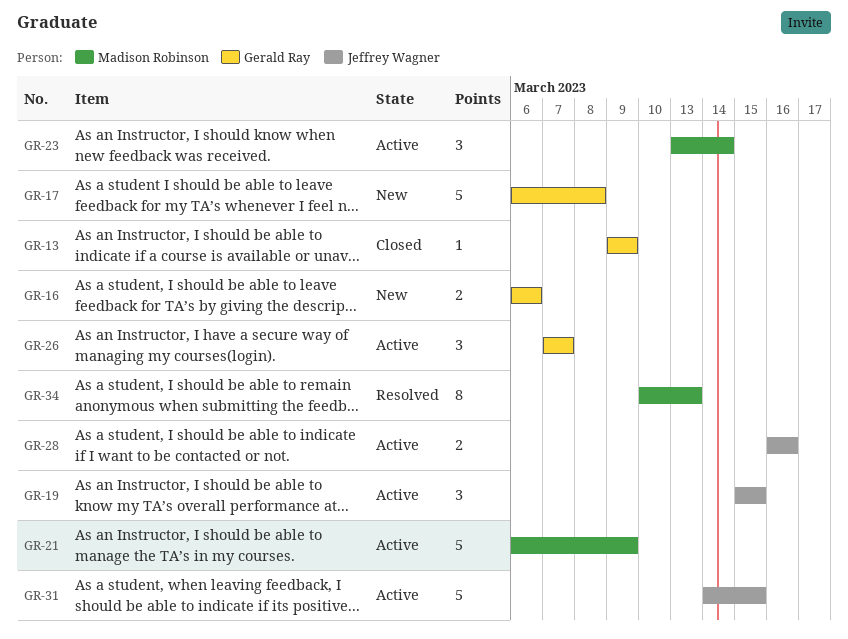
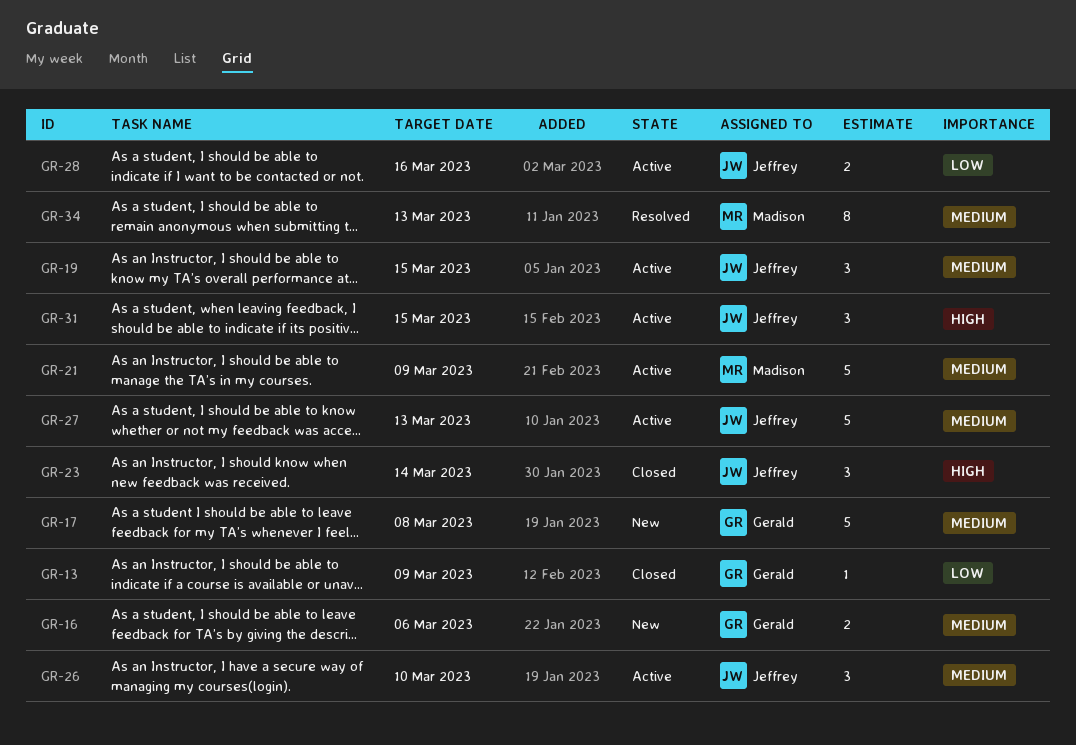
GR-23, status: Active -> Closed
GR-23, owner: Madison Robinson -> Jeffrey Wagner
GR-26, owner: Gerald Ray -> Jeffrey Wagner
GR-26, due: Mar 7 -> Mar 10
GR-27: none -> present
GR-31, estimate: 5 -> 3

